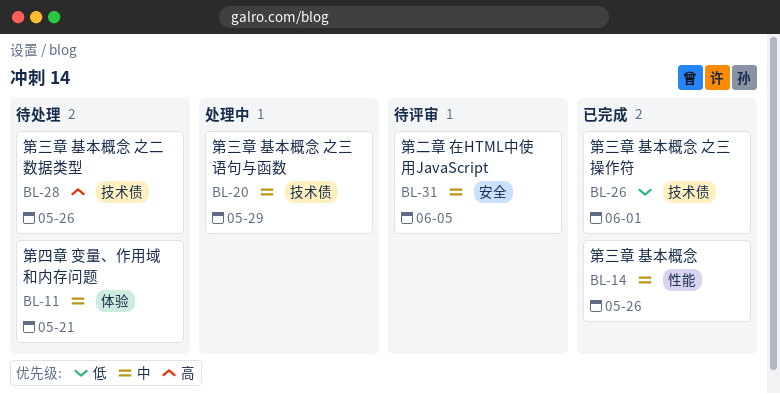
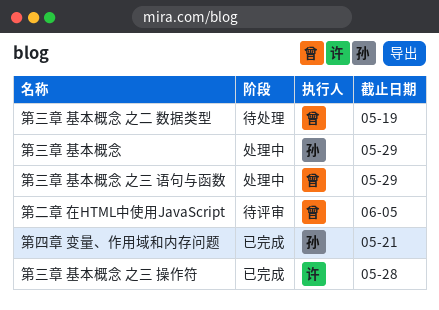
第三章 基本概念, status: 已完成 -> 处理中
第三章 基本概念, due: May 26 -> May 29
第三章 基本概念 之三 操作符, due: Jun 1 -> May 28
第三章 基本概念 之二 数据类型, due: May 26 -> May 19
第四章 变量、作用域和内存问题, status: 待处理 -> 已完成

